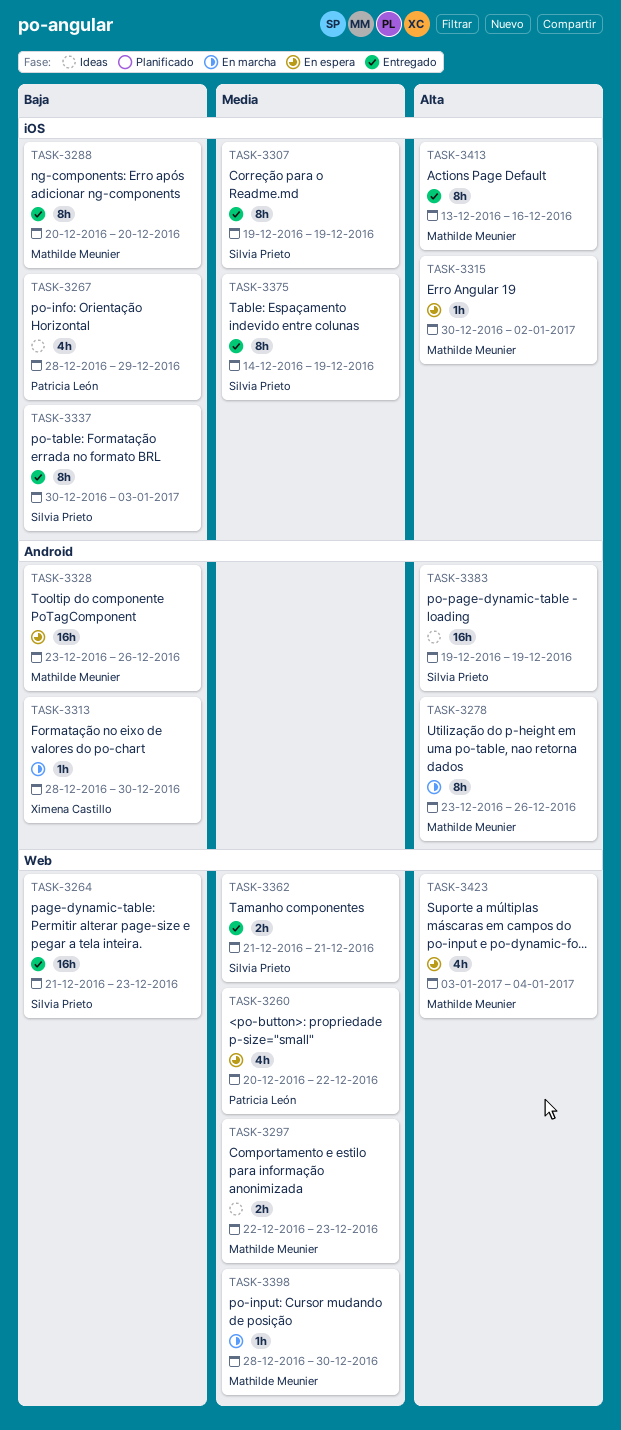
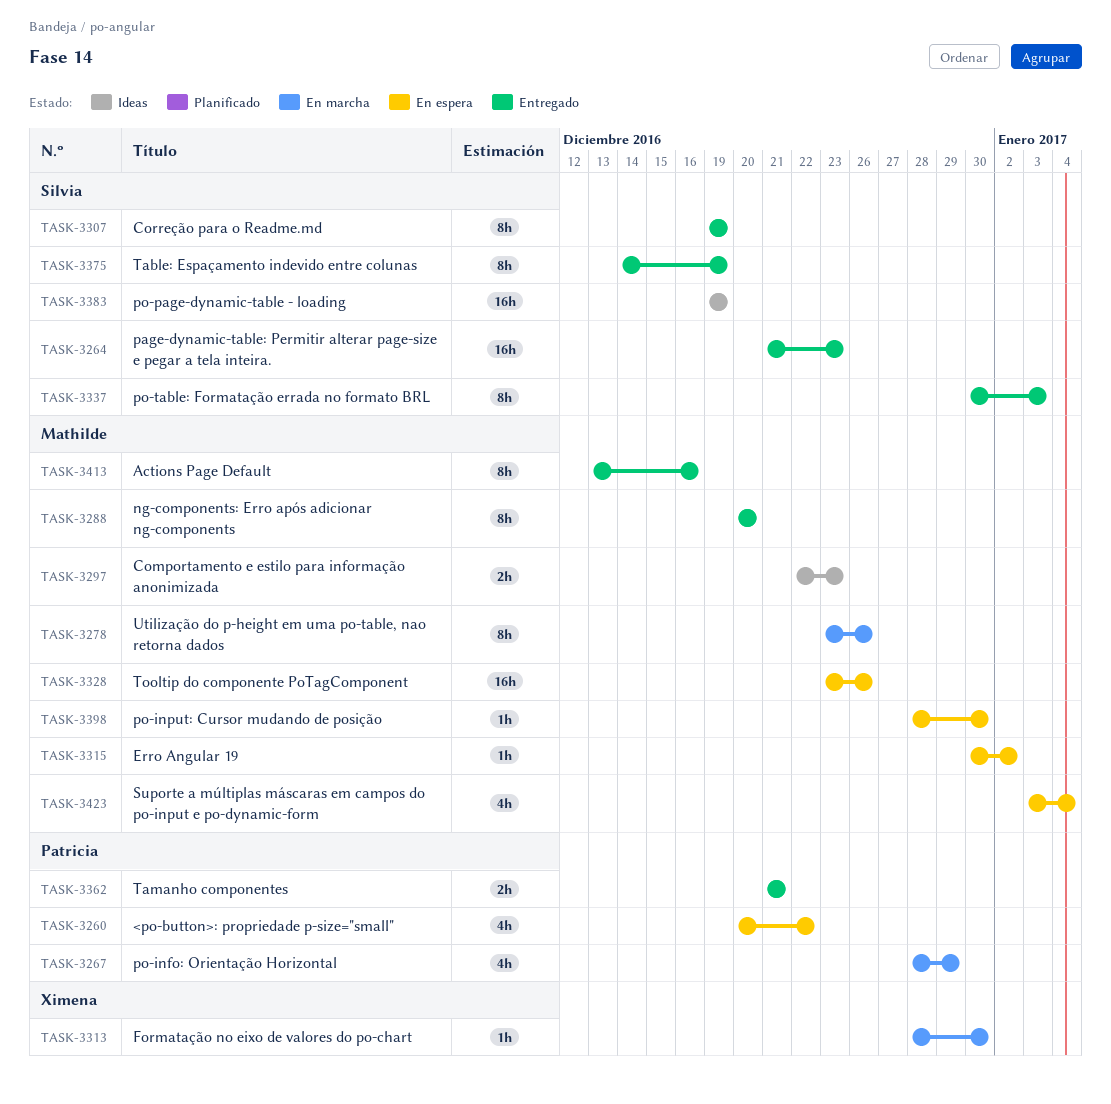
TASK-3267, status: Ideas -> En marcha
TASK-3362, owner: Silvia Prieto -> Patricia León
TASK-3398, status: En marcha -> En espera

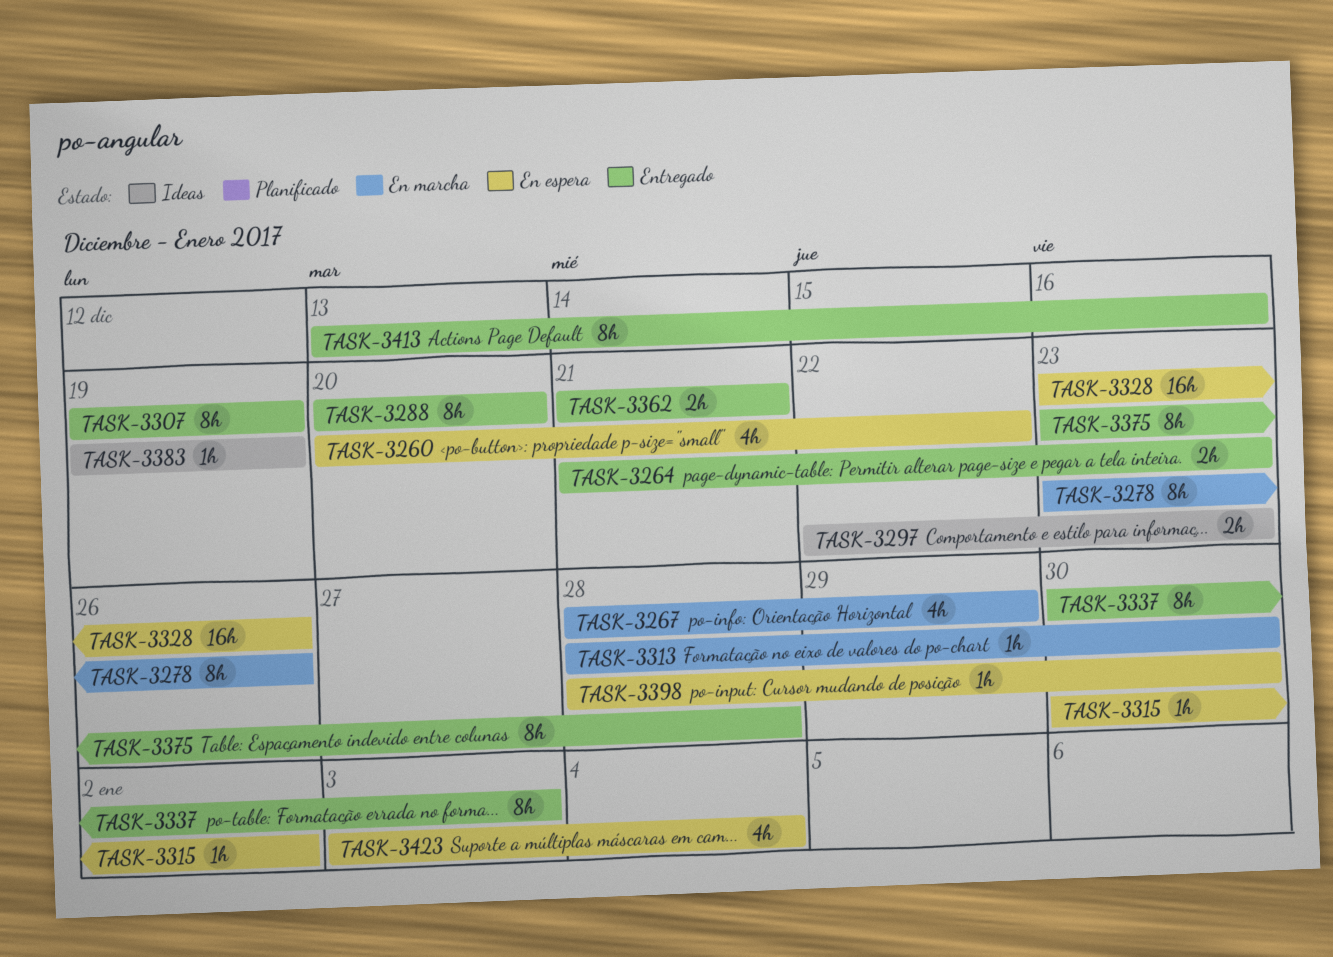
TASK-3264, estimate: 16h -> 2h
TASK-3375, start: Dec 14 -> Dec 23
TASK-3375, due: Dec 19 -> Dec 28
TASK-3383, estimate: 16h -> 1h

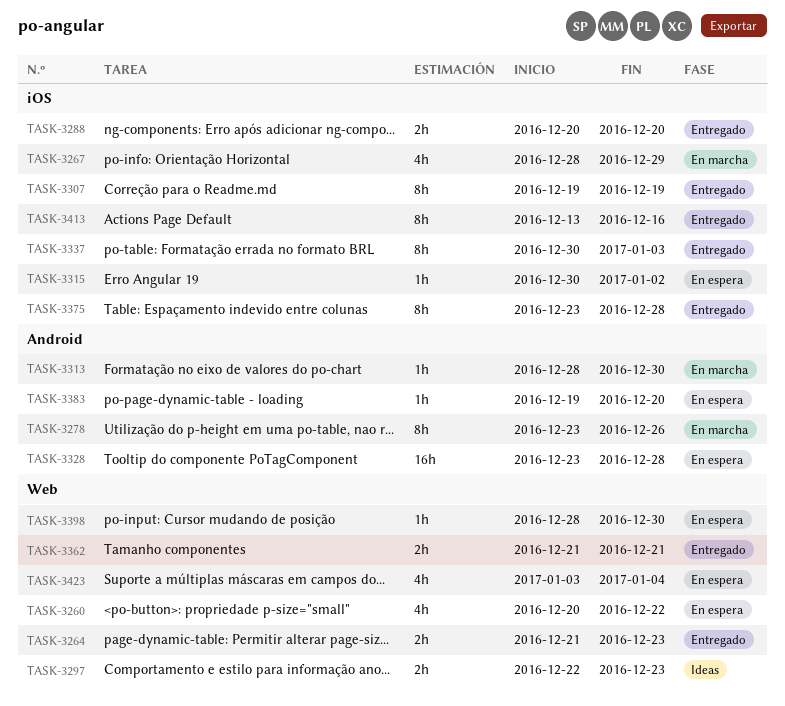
TASK-3288, estimate: 8h -> 2h
TASK-3328, due: Dec 26 -> Dec 28
TASK-3383, status: Ideas -> En espera
TASK-3383, due: Dec 19 -> Dec 20

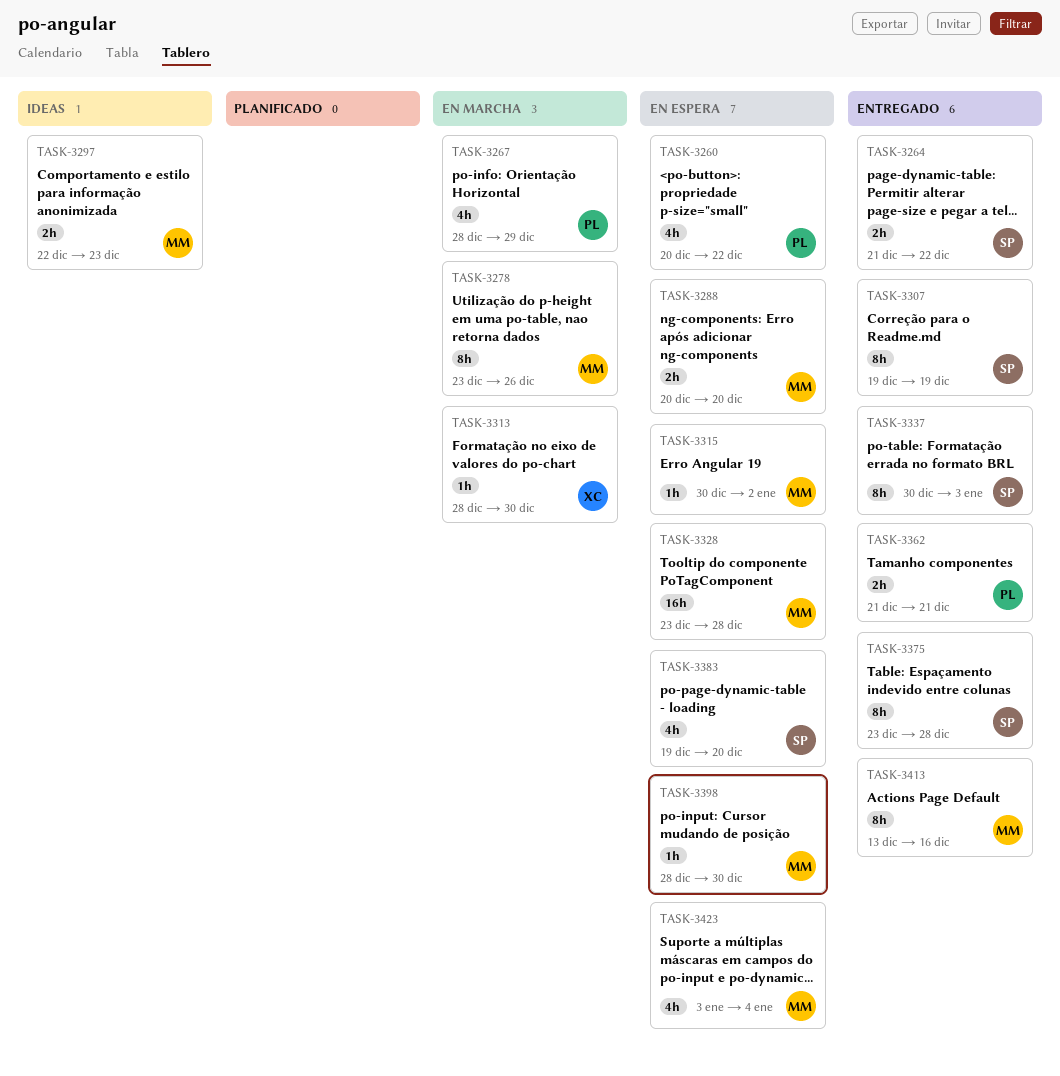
TASK-3264, due: Dec 23 -> Dec 22
TASK-3288, status: Entregado -> En espera
TASK-3383, estimate: 1h -> 4h

